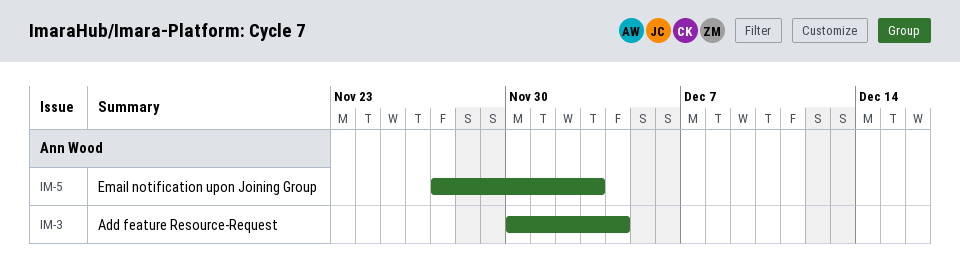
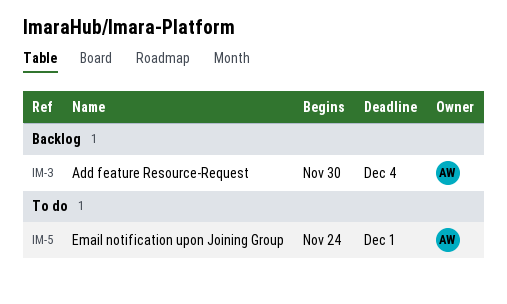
IM-5, start: Nov 27 -> Nov 24
IM-5, due: Dec 3 -> Dec 1

